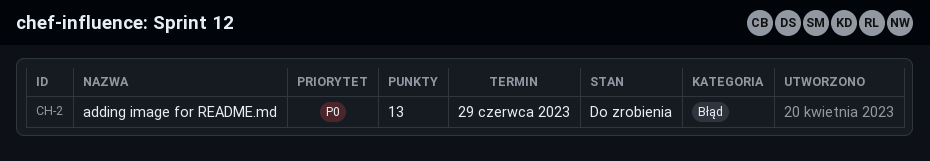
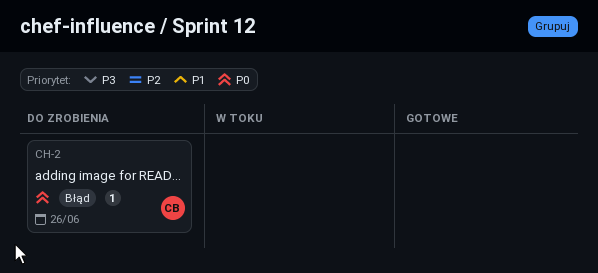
CH-2, estimate: 13 -> 1
CH-2, due: Jun 29 -> Jun 26

